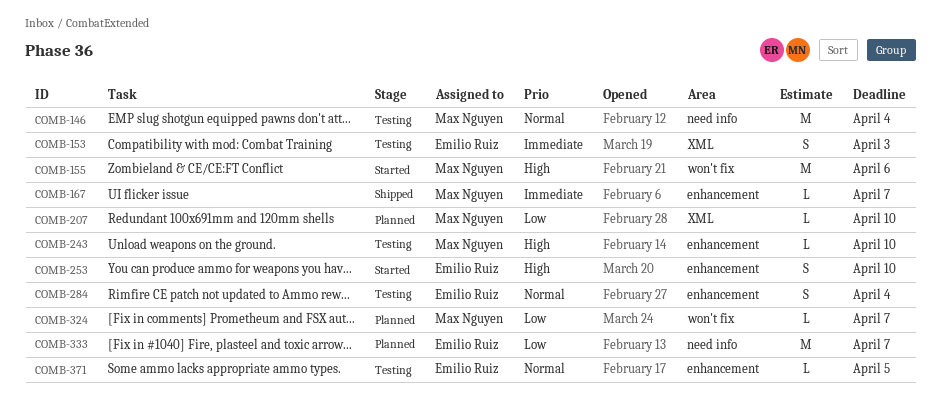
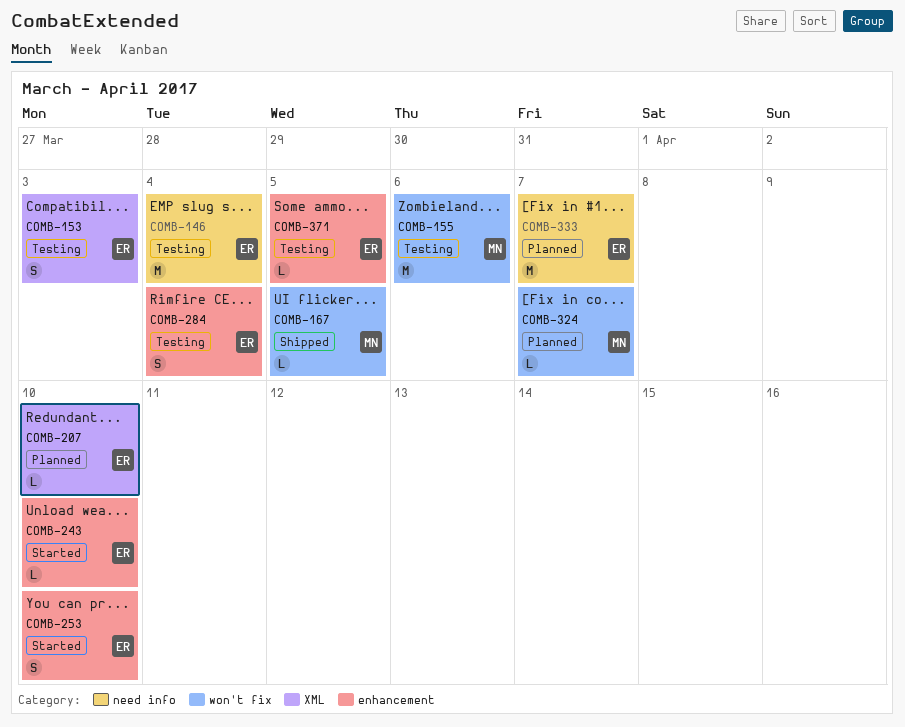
COMB-146, owner: Max Nguyen -> Emilio Ruiz
COMB-155, status: Started -> Testing
COMB-167, label: enhancement -> won't fix
COMB-167, due: Apr 7 -> Apr 5
COMB-207, owner: Max Nguyen -> Emilio Ruiz
COMB-243, status: Testing -> Started
COMB-243, owner: Max Nguyen -> Emilio Ruiz

